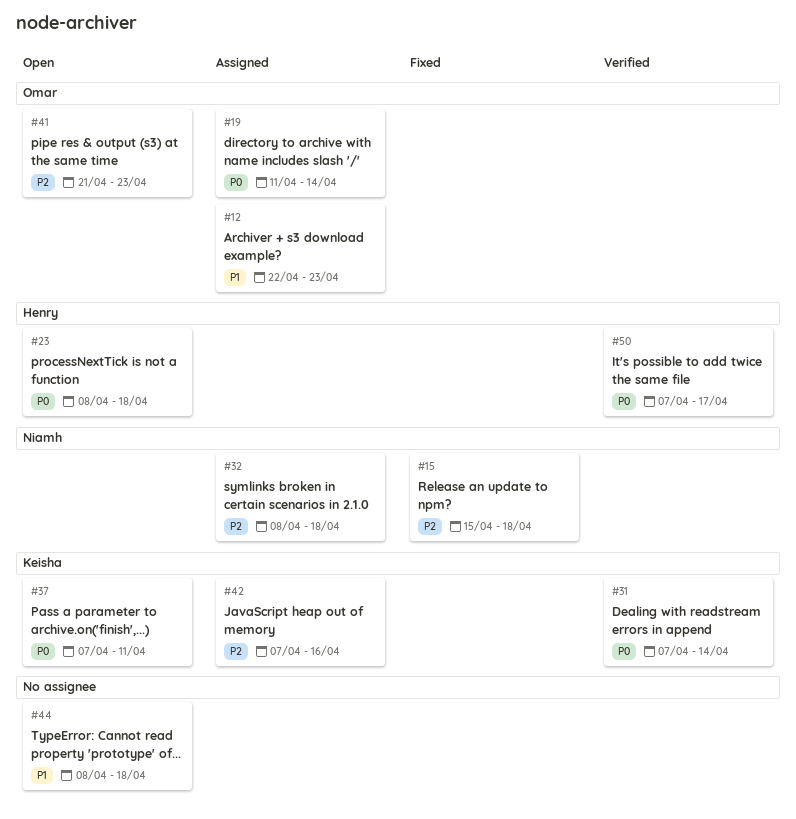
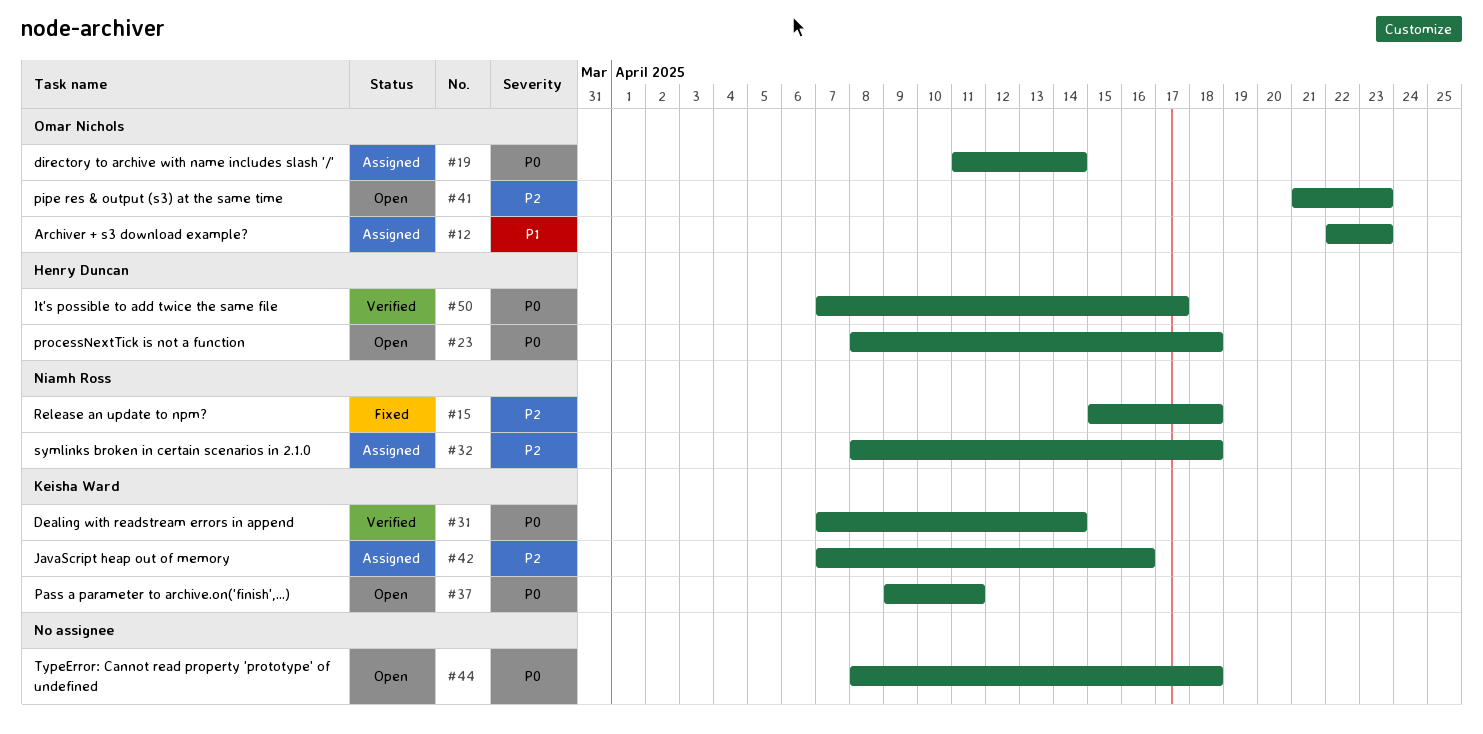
#37, start: Apr 7 -> Apr 9
#44, priority: P1 -> P0

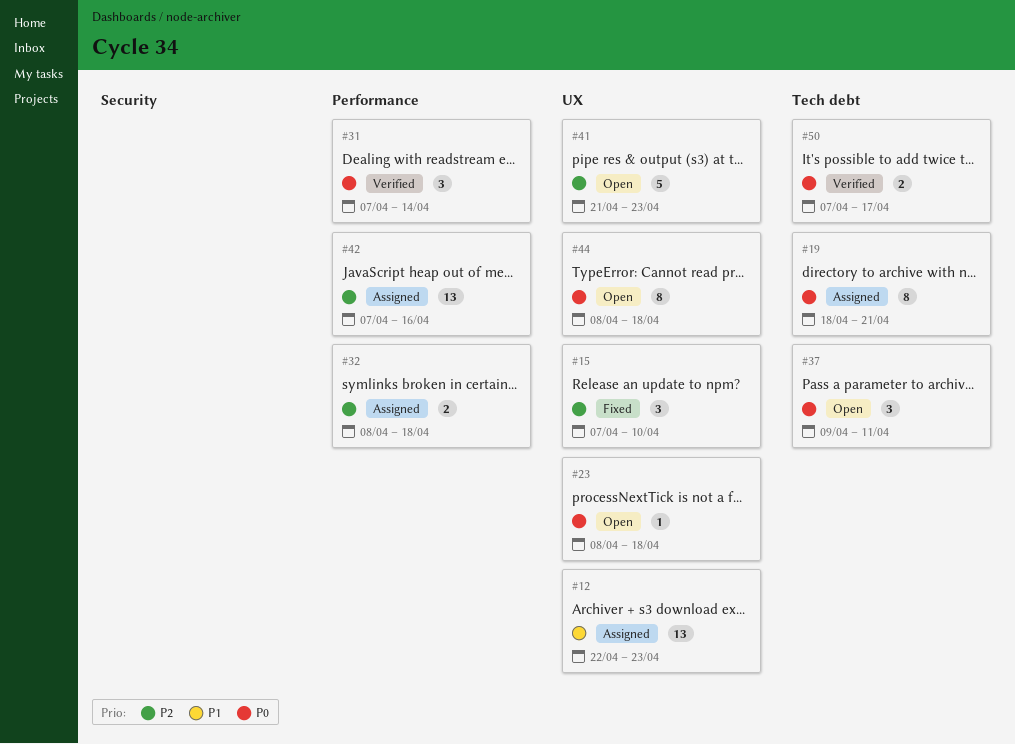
#15, start: Apr 15 -> Apr 7
#15, due: Apr 18 -> Apr 10
#19, start: Apr 11 -> Apr 18
#19, due: Apr 14 -> Apr 21

